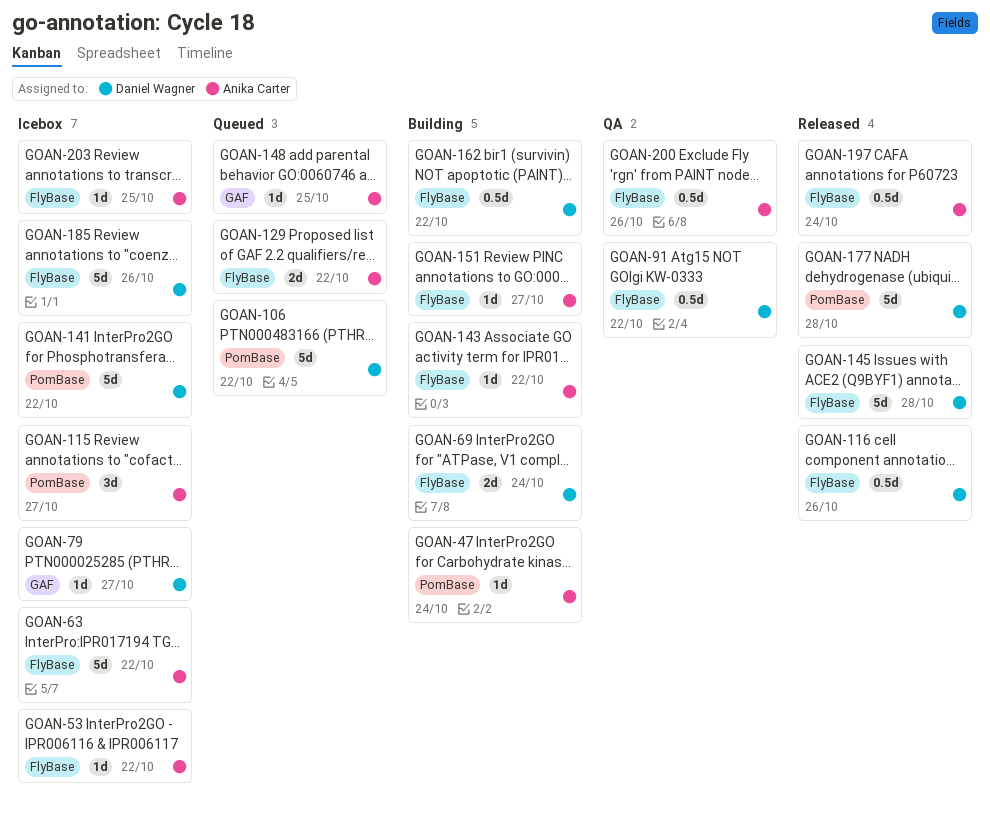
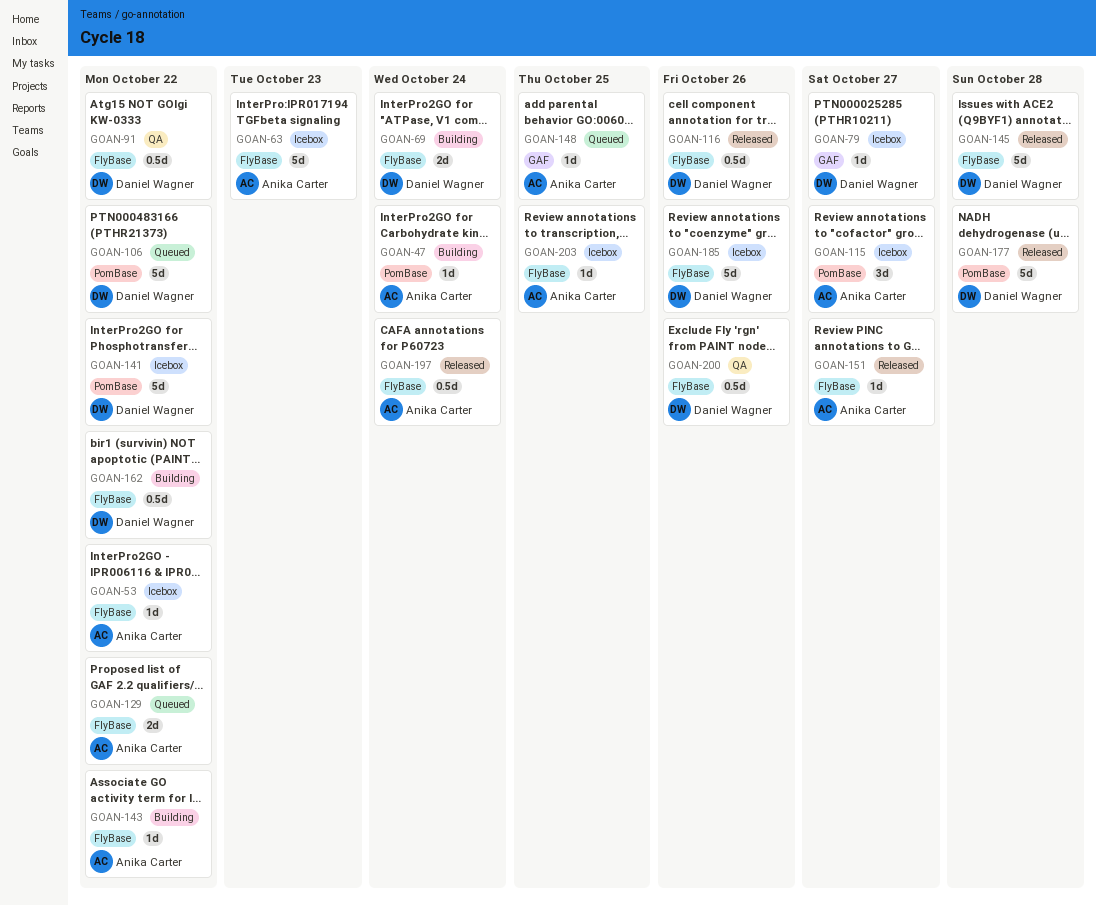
GOAN-63, due: Oct 22 -> Oct 23
GOAN-151, status: Building -> Released
GOAN-200, owner: Anika Carter -> Daniel Wagner

